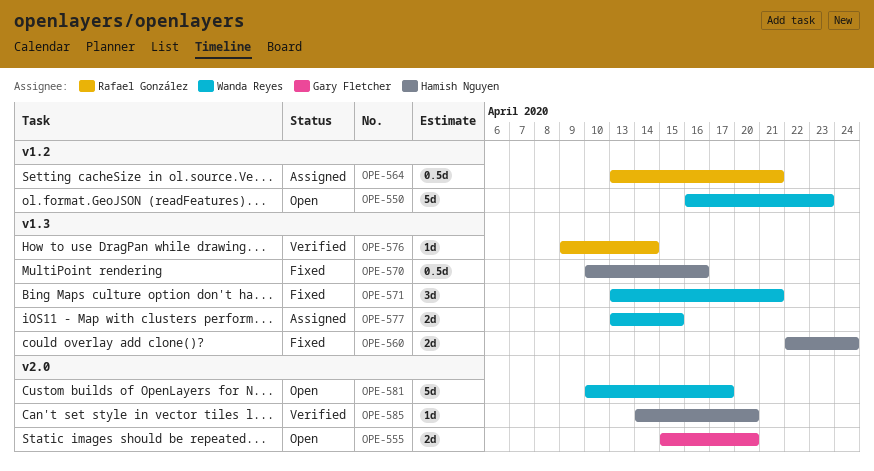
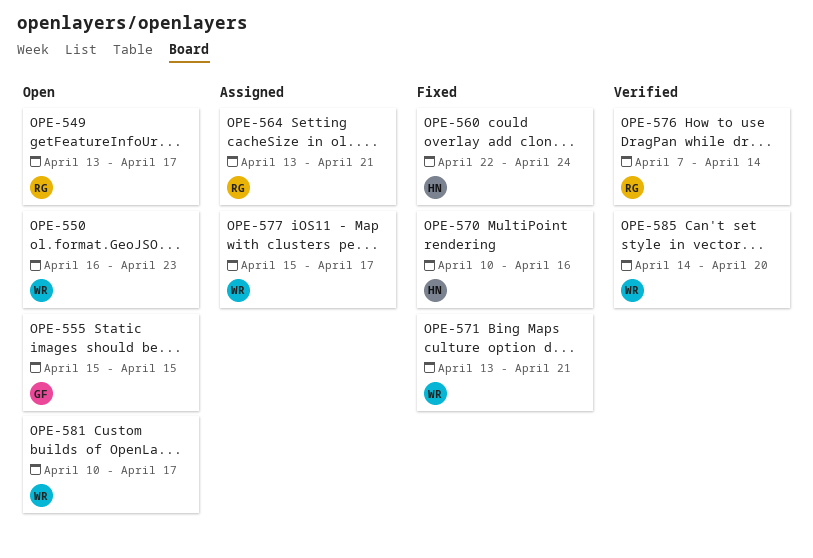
OPE-549: none -> present
OPE-555, due: Apr 20 -> Apr 15
OPE-576, start: Apr 9 -> Apr 7
OPE-577, start: Apr 13 -> Apr 15
OPE-577, due: Apr 15 -> Apr 17
OPE-585, owner: Hamish Nguyen -> Wanda Reyes

